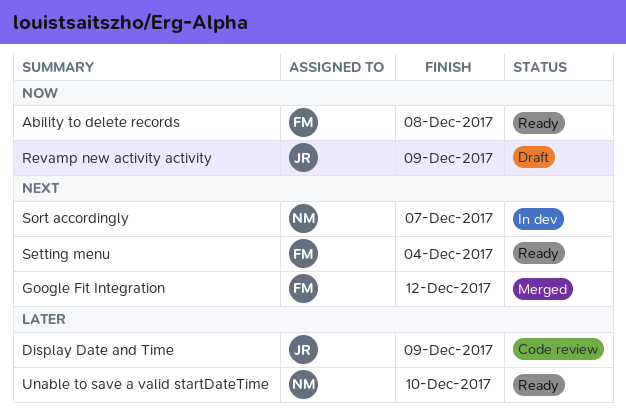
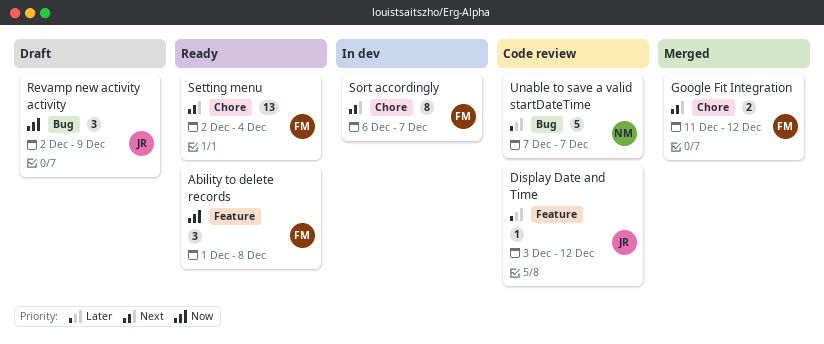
Display Date and Time, due: Dec 9 -> Dec 12
Sort accordingly, owner: NM -> FM
Unable to save a valid startDateTime, status: Ready -> Code review
Unable to save a valid startDateTime, due: Dec 10 -> Dec 7

